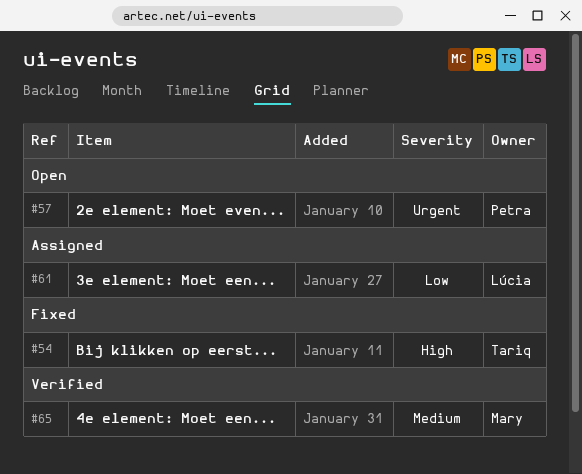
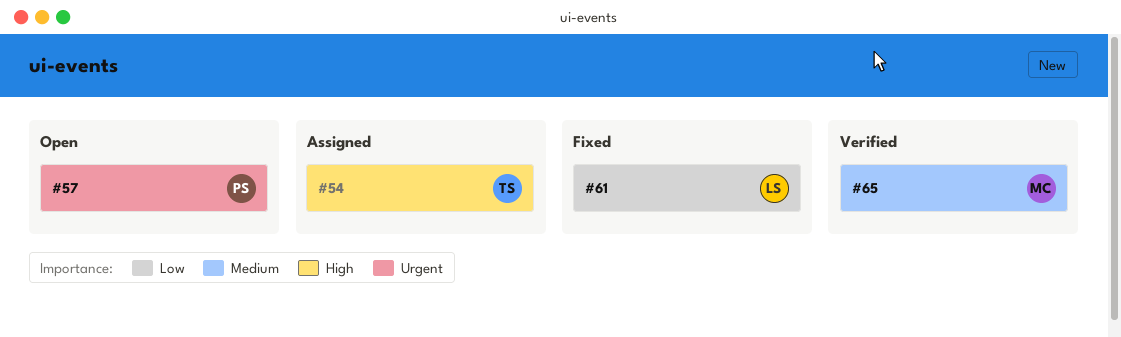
#54, status: Fixed -> Assigned
#61, status: Assigned -> Fixed

